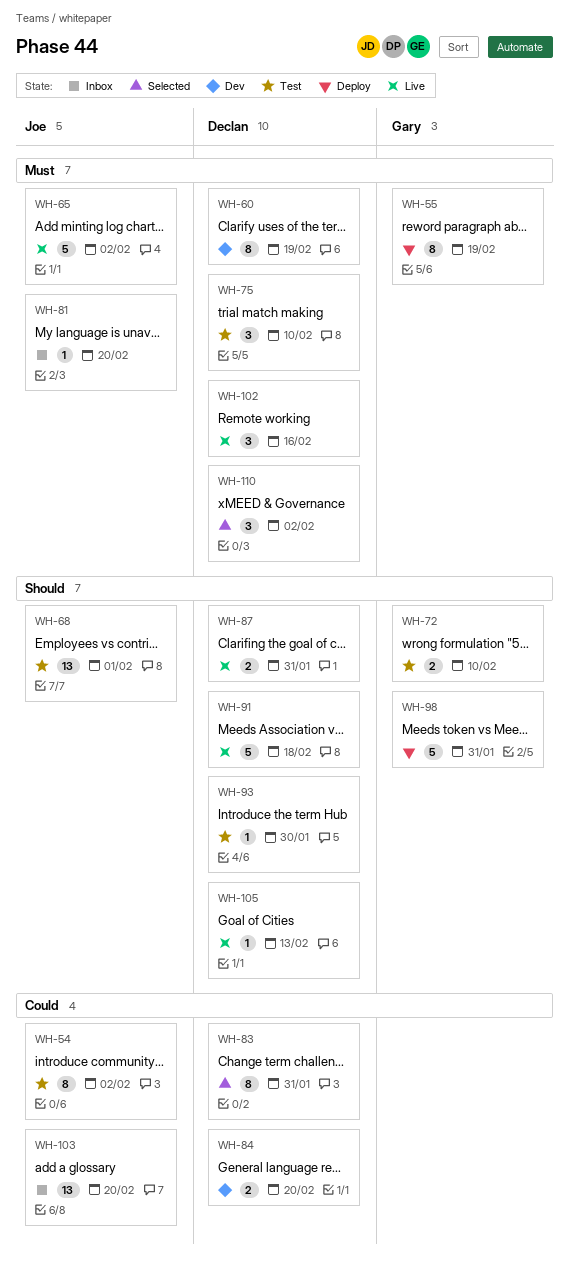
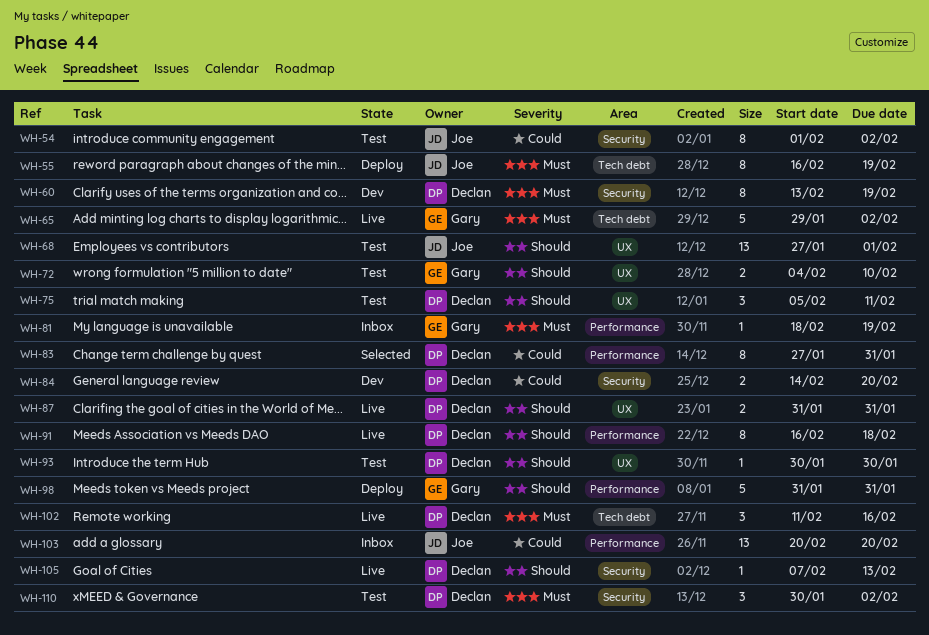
WH-55, owner: Gary -> Joe
WH-65, owner: Joe -> Gary
WH-75, priority: Must -> Should
WH-75, due: Feb 10 -> Feb 11
WH-81, owner: Joe -> Gary
WH-81, due: Feb 20 -> Feb 19
WH-91, estimate: 5 -> 8
WH-110, status: Selected -> Test

